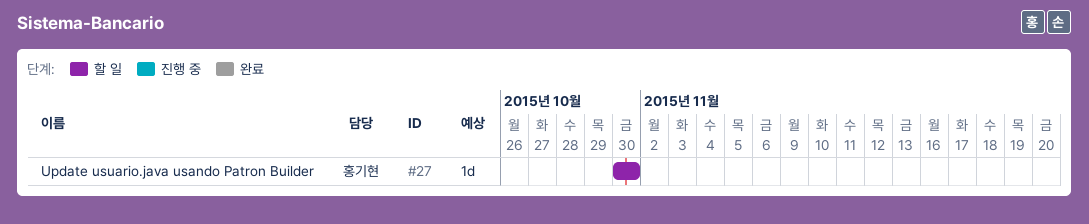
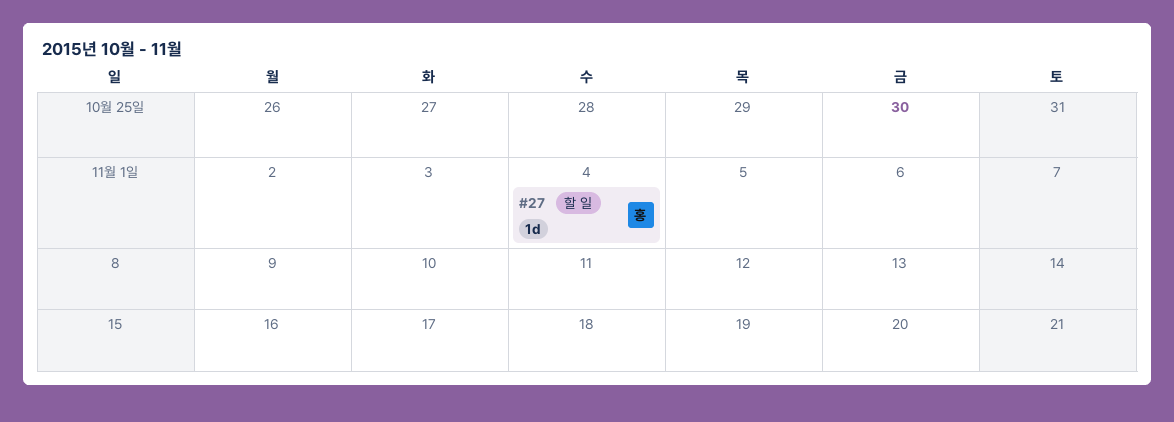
#27, due: Oct 30 -> Nov 4

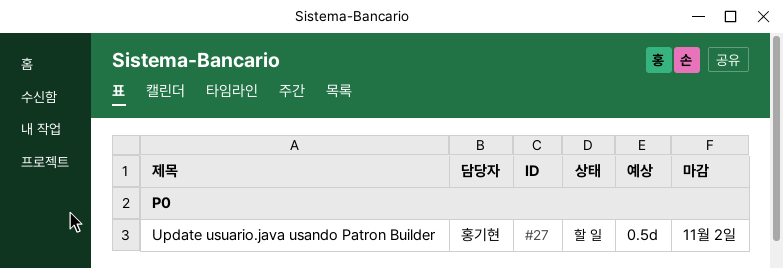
#27, estimate: 1d -> 0.5d
#27, due: Nov 4 -> Nov 2

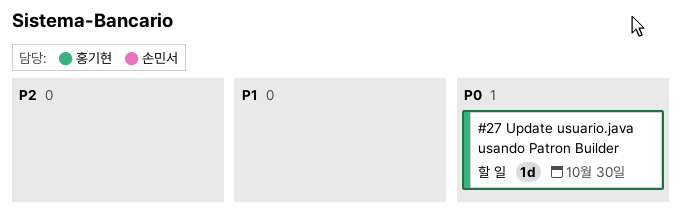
#27, estimate: 0.5d -> 1d
#27, due: Nov 2 -> Oct 30

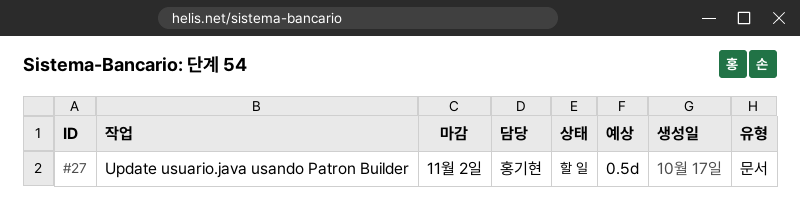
#27, estimate: 1d -> 0.5d
#27, due: Oct 30 -> Nov 2

